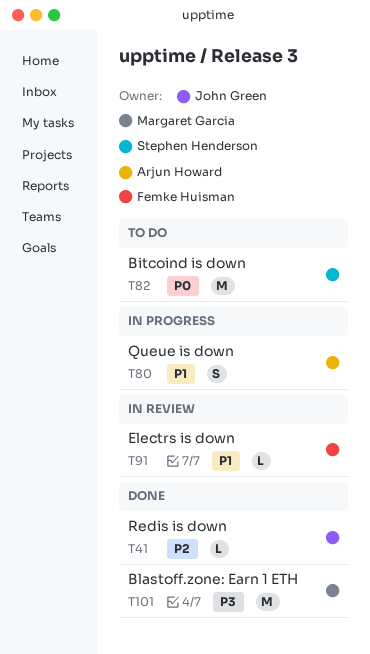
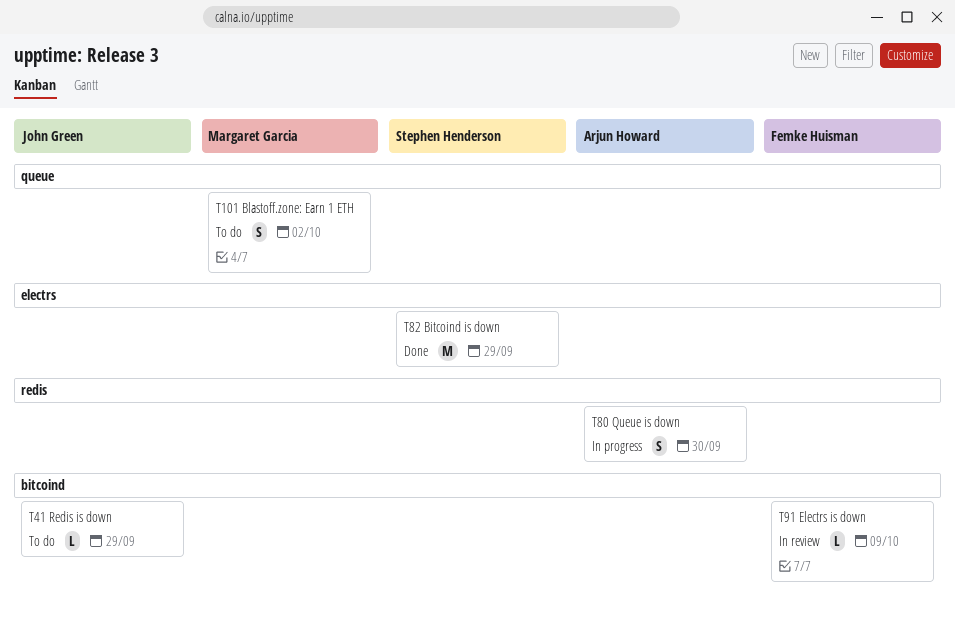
T41, status: Done -> To do
T82, status: To do -> Done
T101, status: Done -> To do
T101, estimate: M -> S

